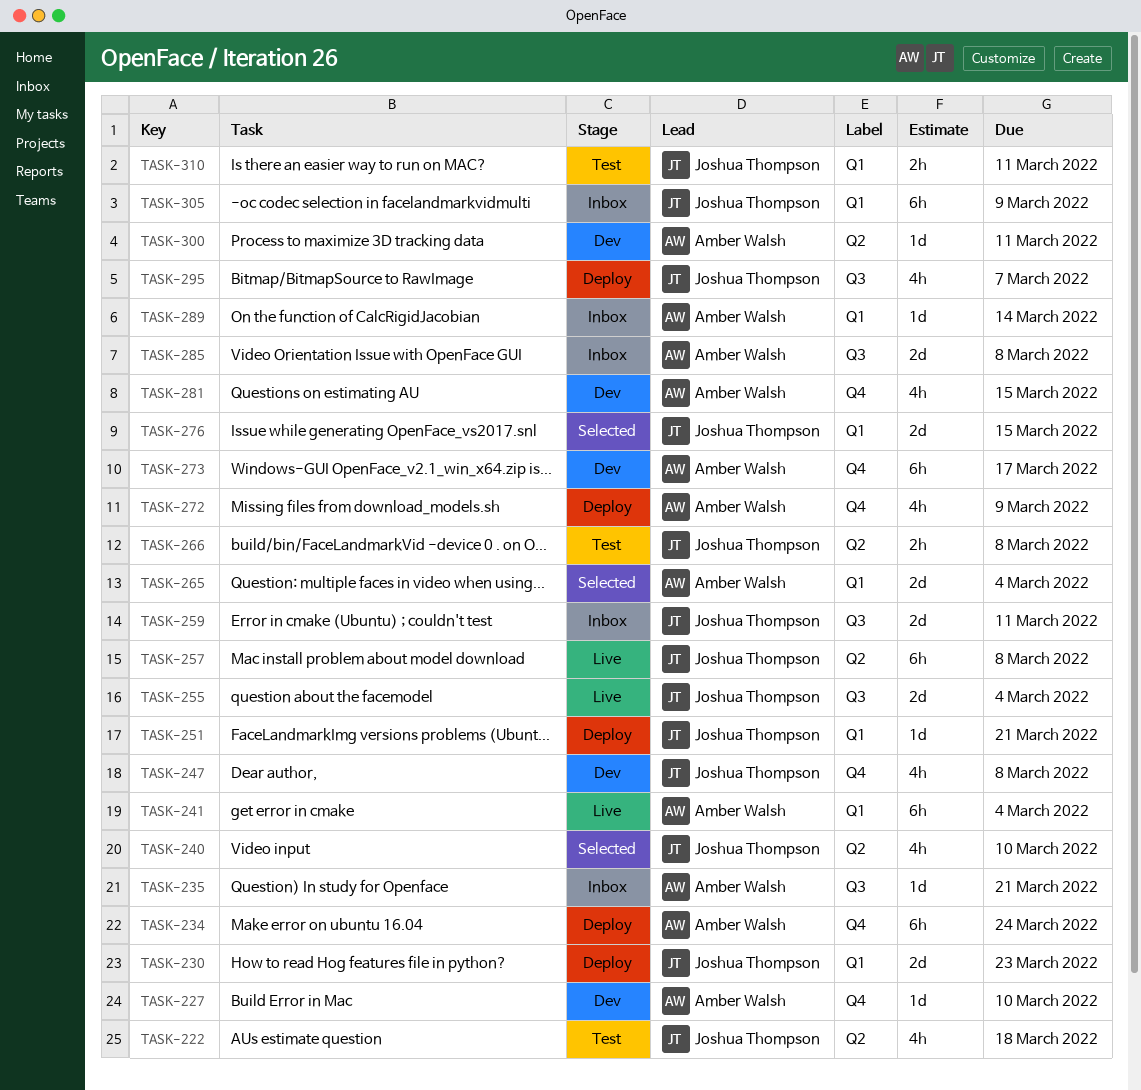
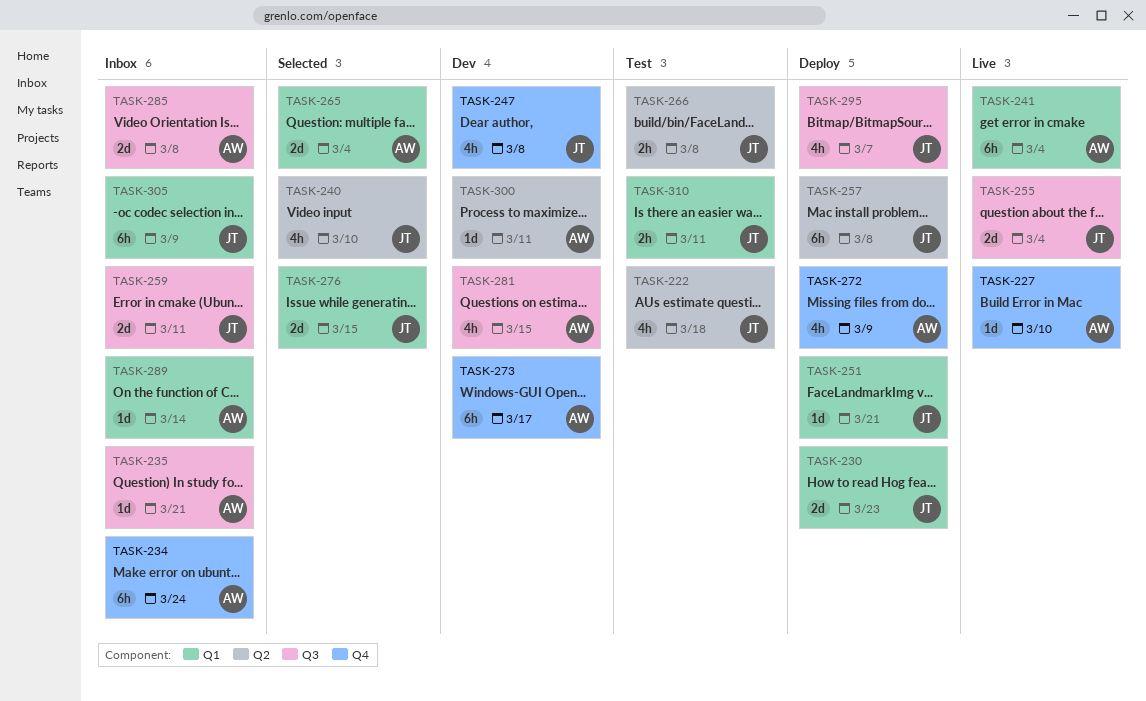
TASK-227, status: Dev -> Live
TASK-234, status: Deploy -> Inbox
TASK-257, status: Live -> Deploy
TASK-281, label: Q4 -> Q3

